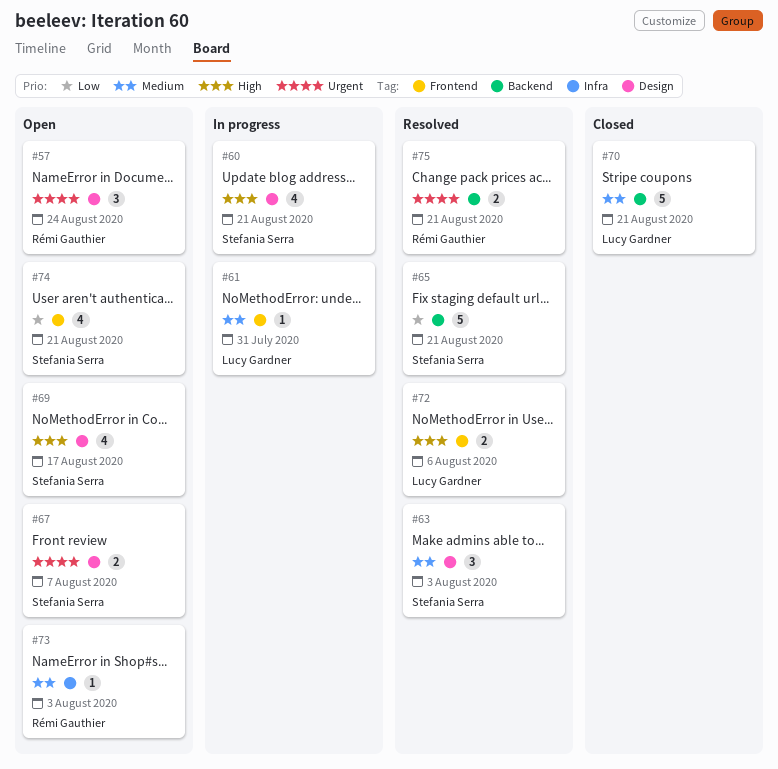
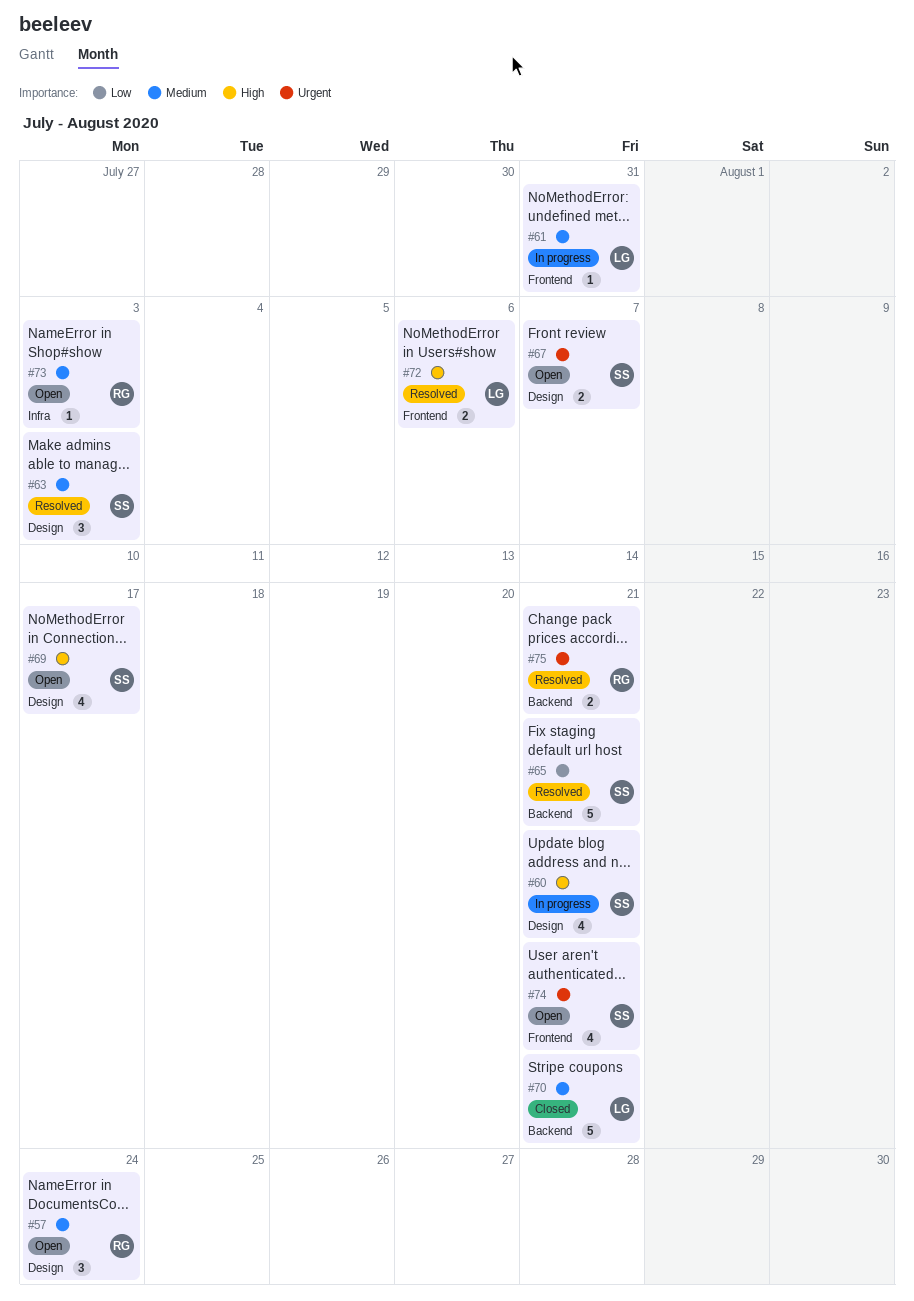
#57, priority: Urgent -> Medium
#74, priority: Low -> Urgent

